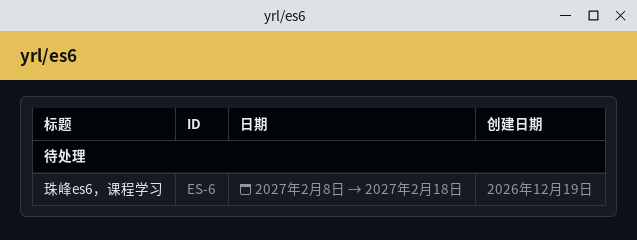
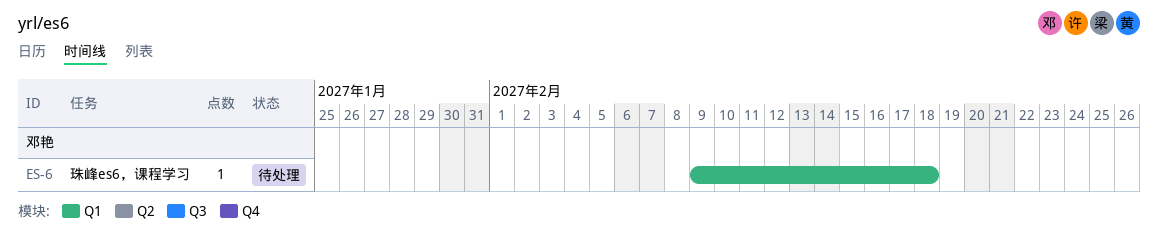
ES-6, start: Feb 8 -> Feb 9

